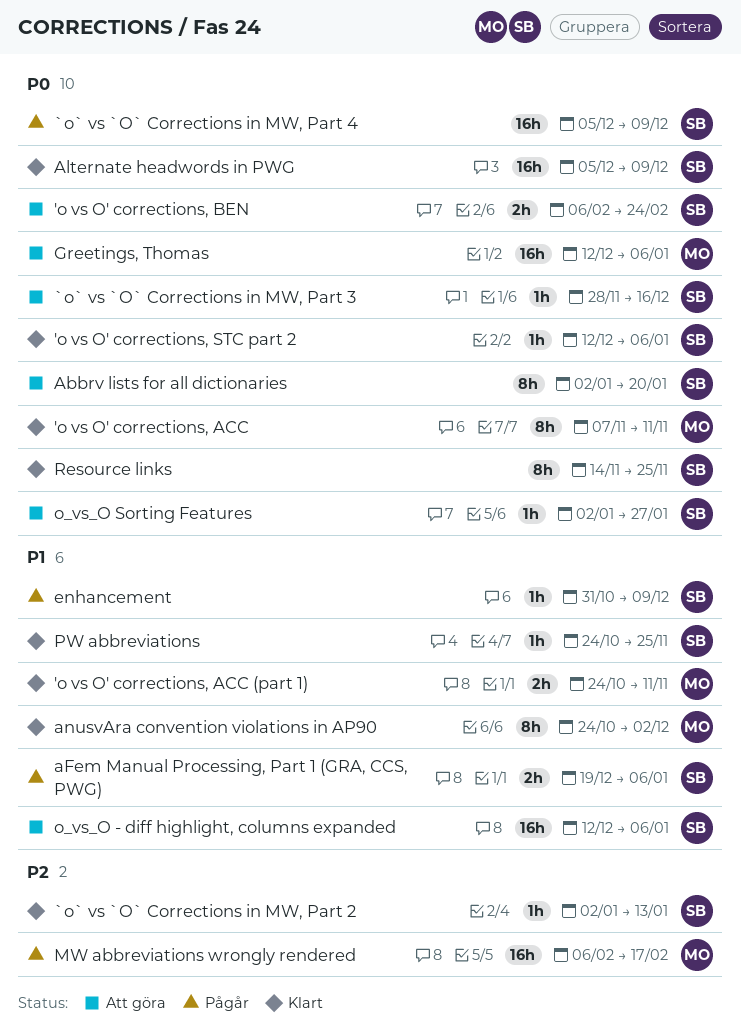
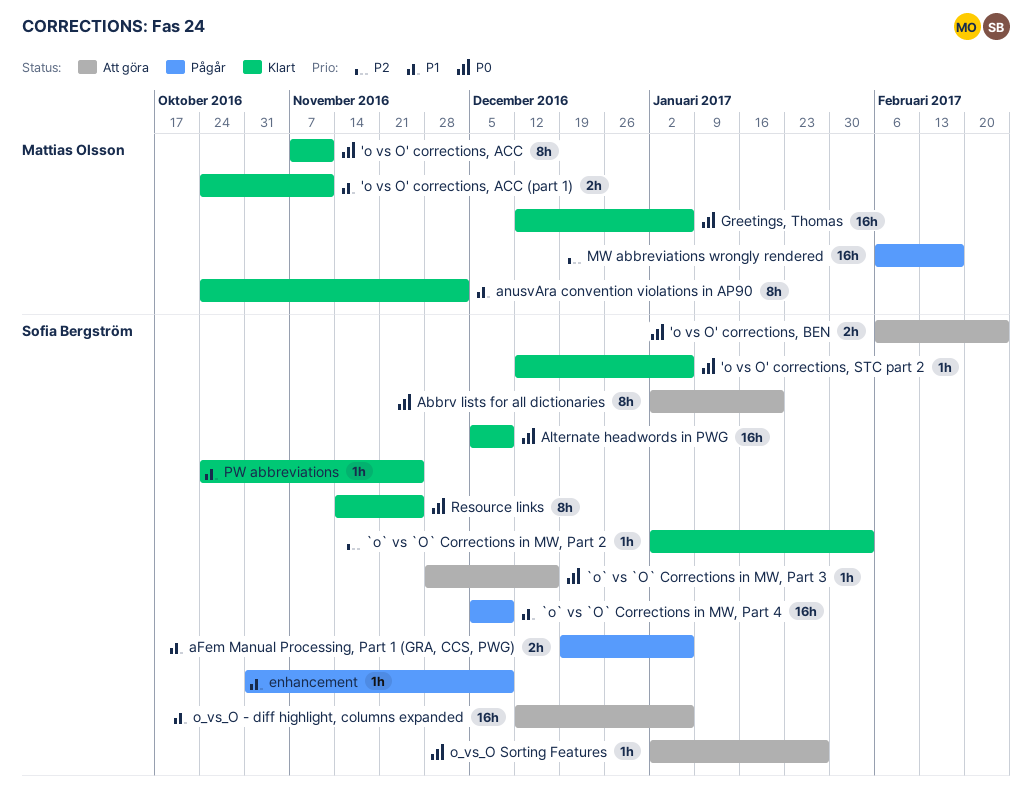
`o` vs `O` Corrections in MW, Part 2, due: Jan 13 -> Feb 3
`o` vs `O` Corrections in MW, Part 4, priority: P0 -> P1
Greetings, Thomas, status: Att göra -> Klart

